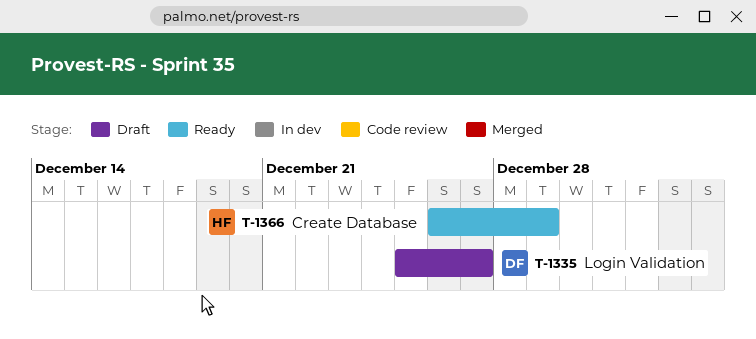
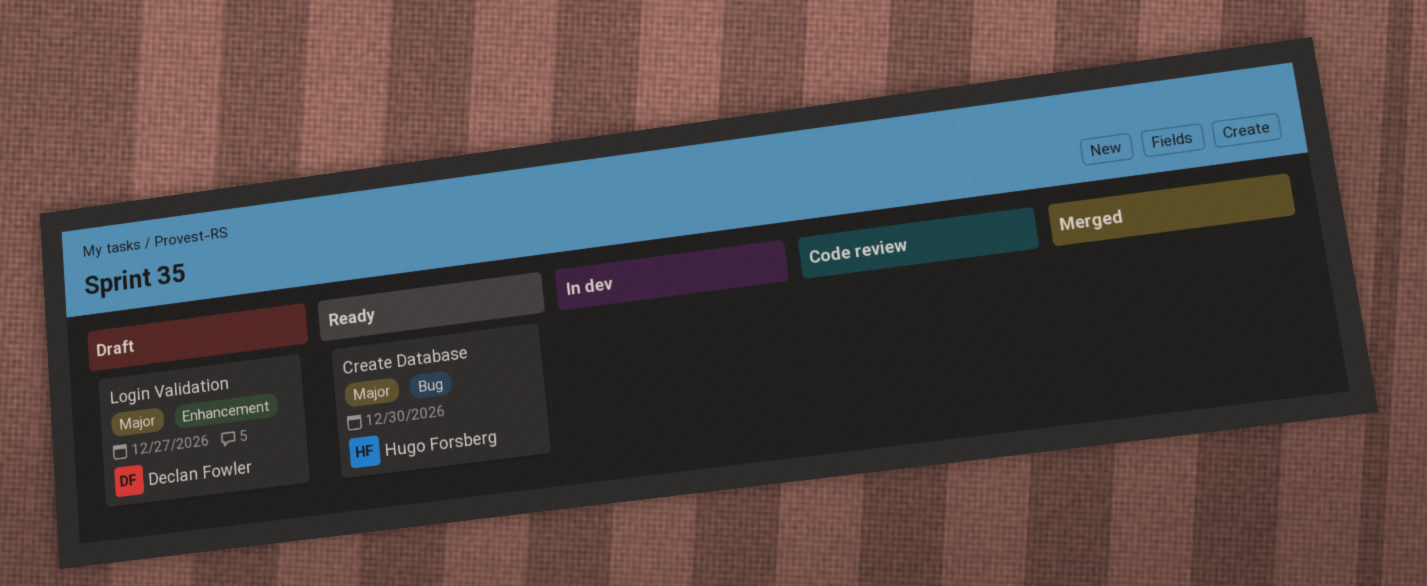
Create Database, due: Dec 29 -> Dec 30

